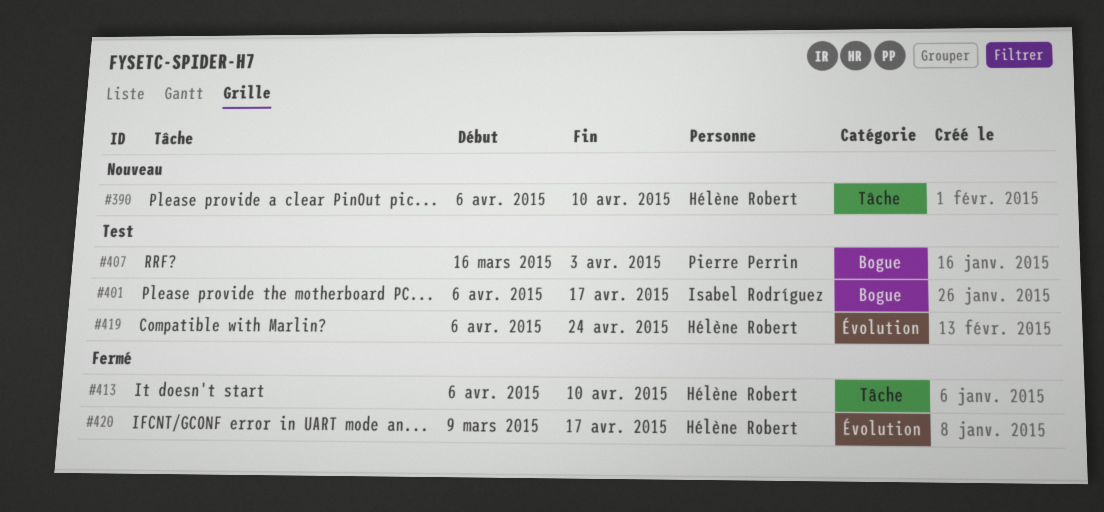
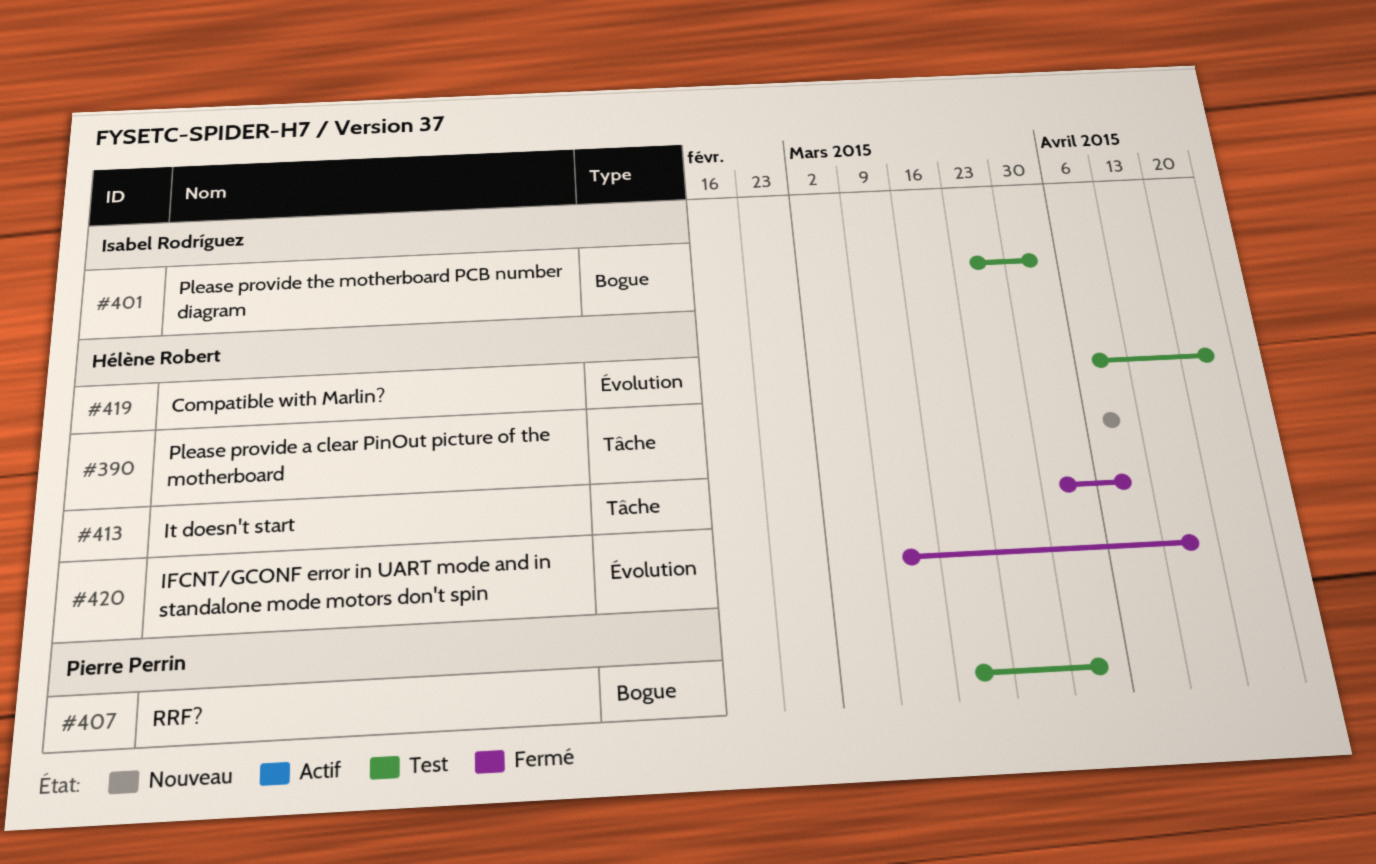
#401, start: Apr 6 -> Mar 23
#401, due: Apr 17 -> Apr 3
#413, start: Apr 6 -> Mar 30

